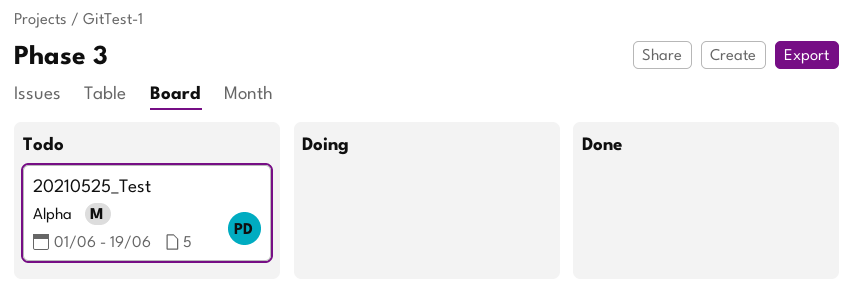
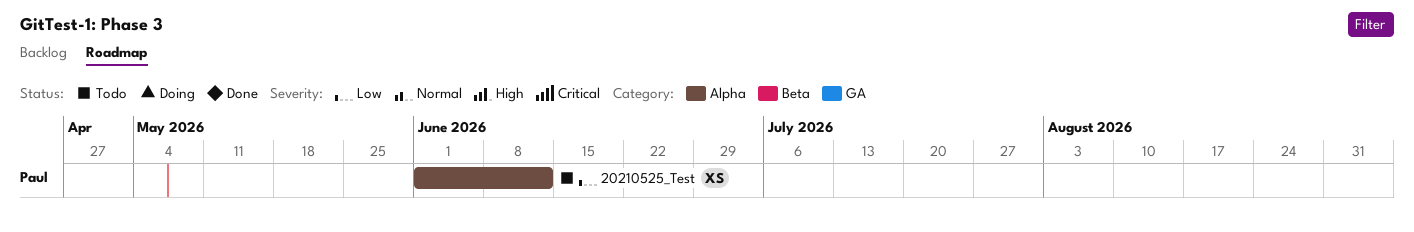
20210525_Test, estimate: M -> XS
20210525_Test, due: Jun 19 -> Jun 12

